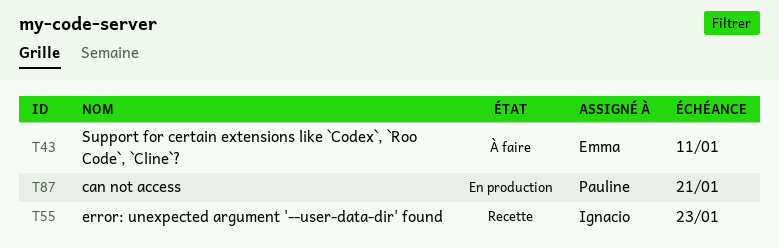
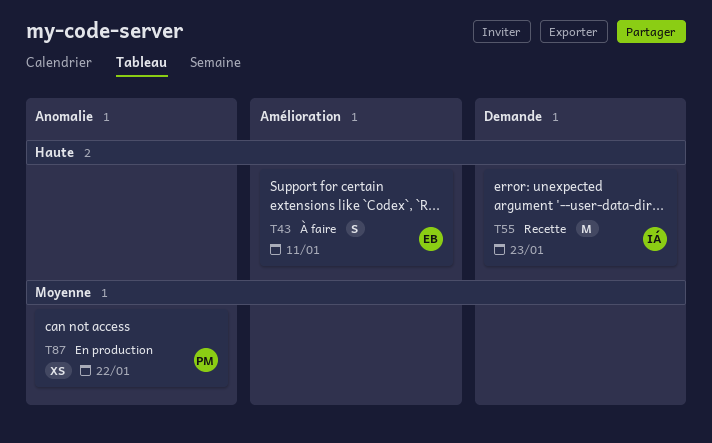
T87, due: Jan 21 -> Jan 22

